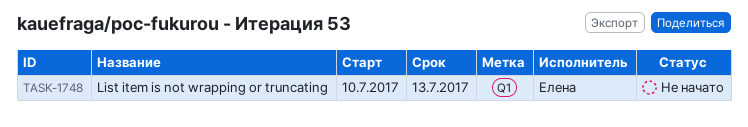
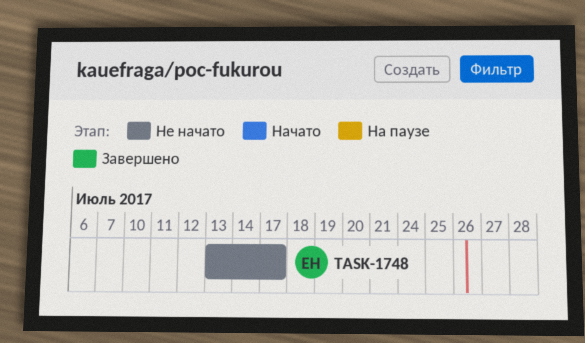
TASK-1748, start: Jul 10 -> Jul 13
TASK-1748, due: Jul 13 -> Jul 17

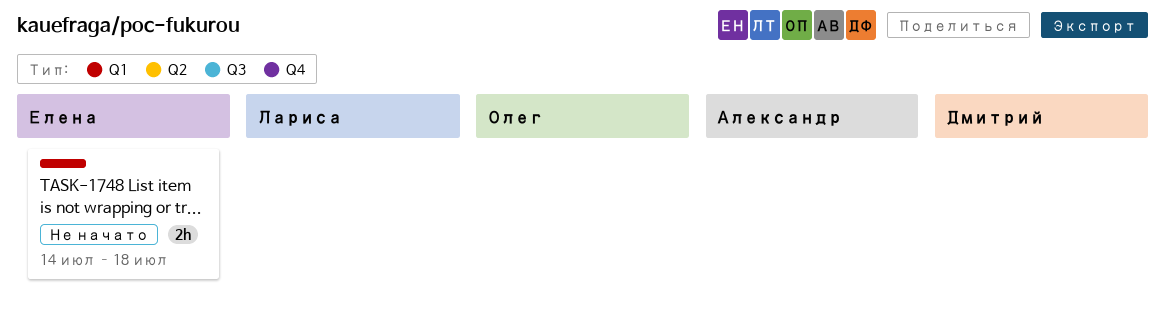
TASK-1748, start: Jul 13 -> Jul 14
TASK-1748, due: Jul 17 -> Jul 18

